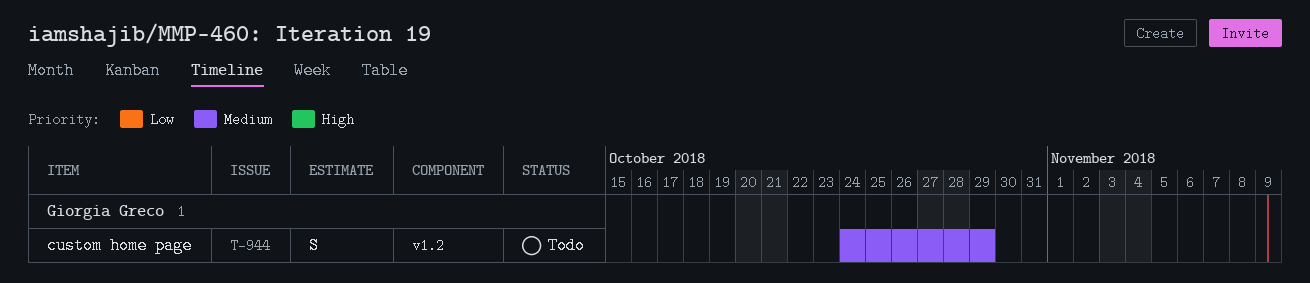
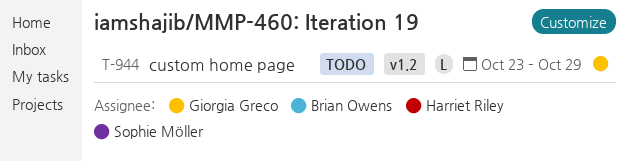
T-944, estimate: S -> L
T-944, start: Oct 24 -> Oct 23

